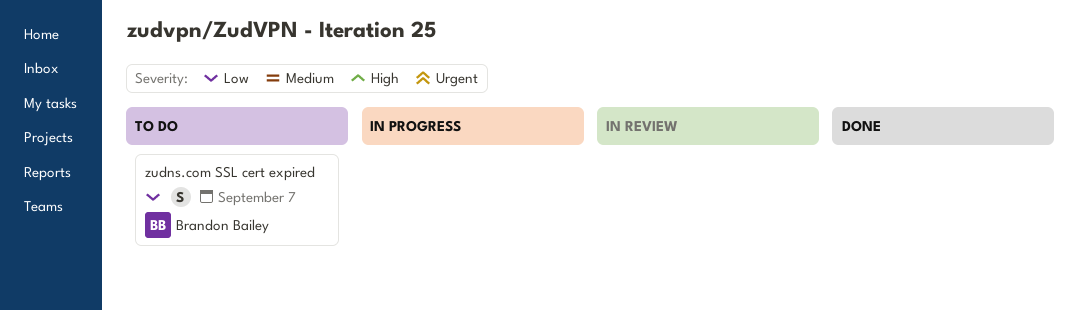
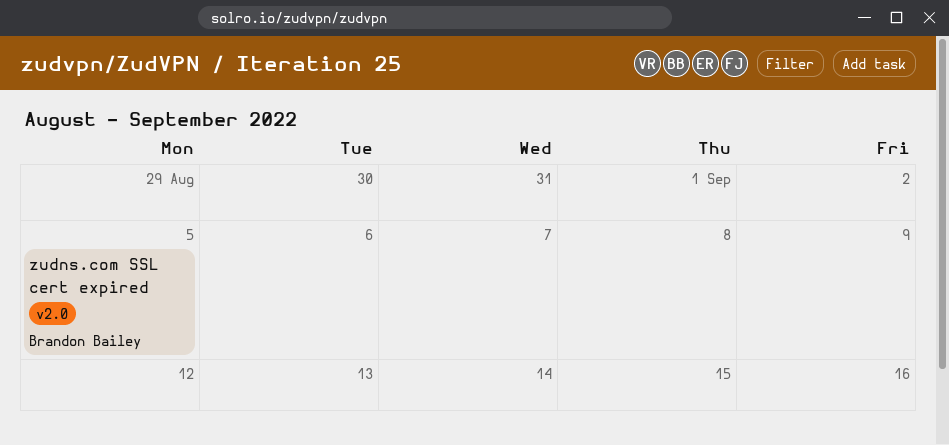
zudns.com SSL cert expired, due: Sep 7 -> Sep 5

